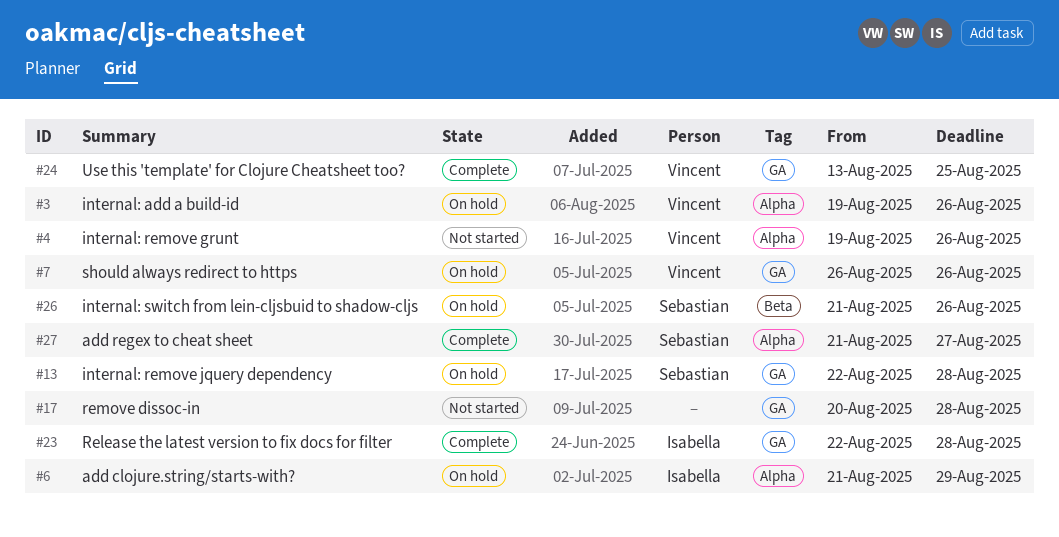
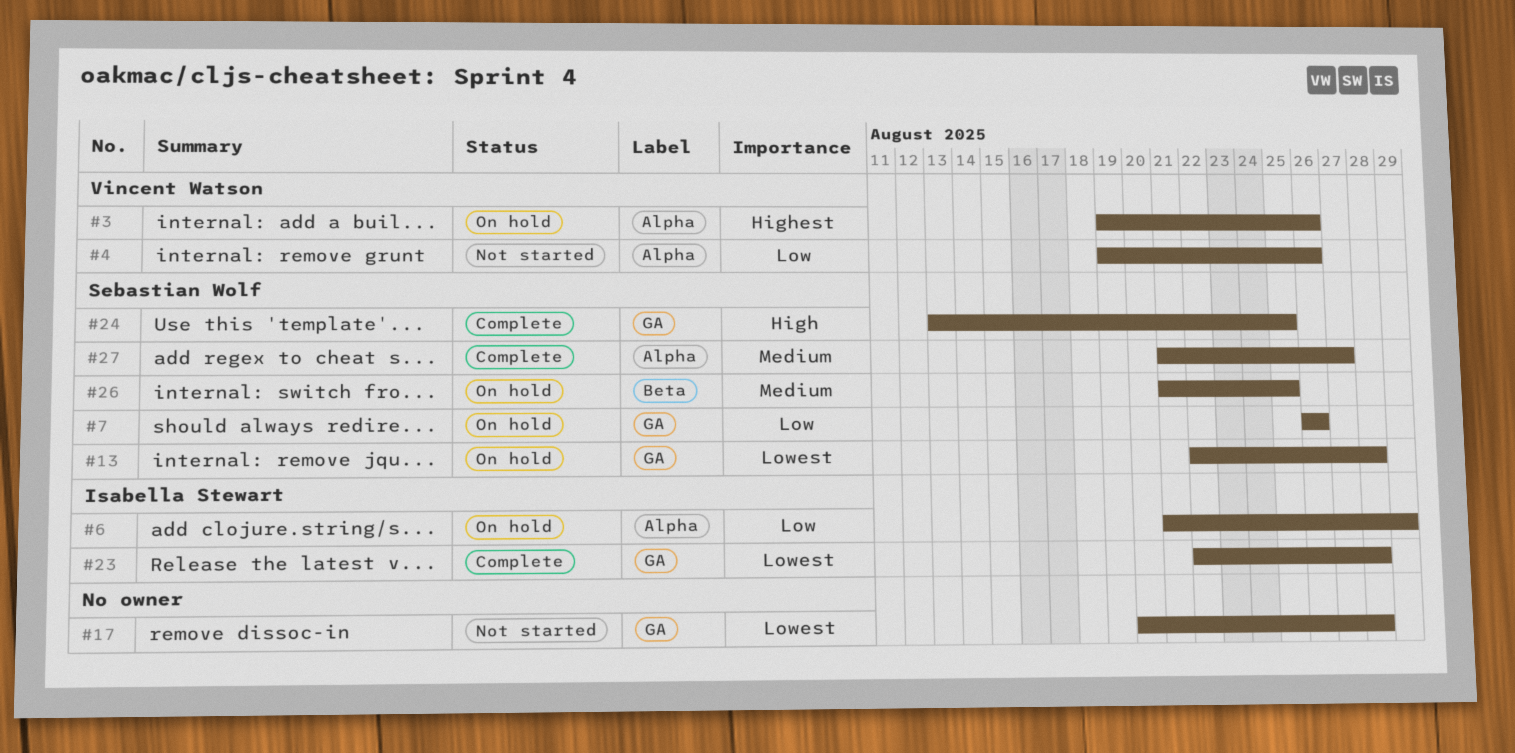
#7, owner: Vincent Watson -> Sebastian Wolf
#24, owner: Vincent Watson -> Sebastian Wolf
#26, due: Aug 26 -> Aug 25

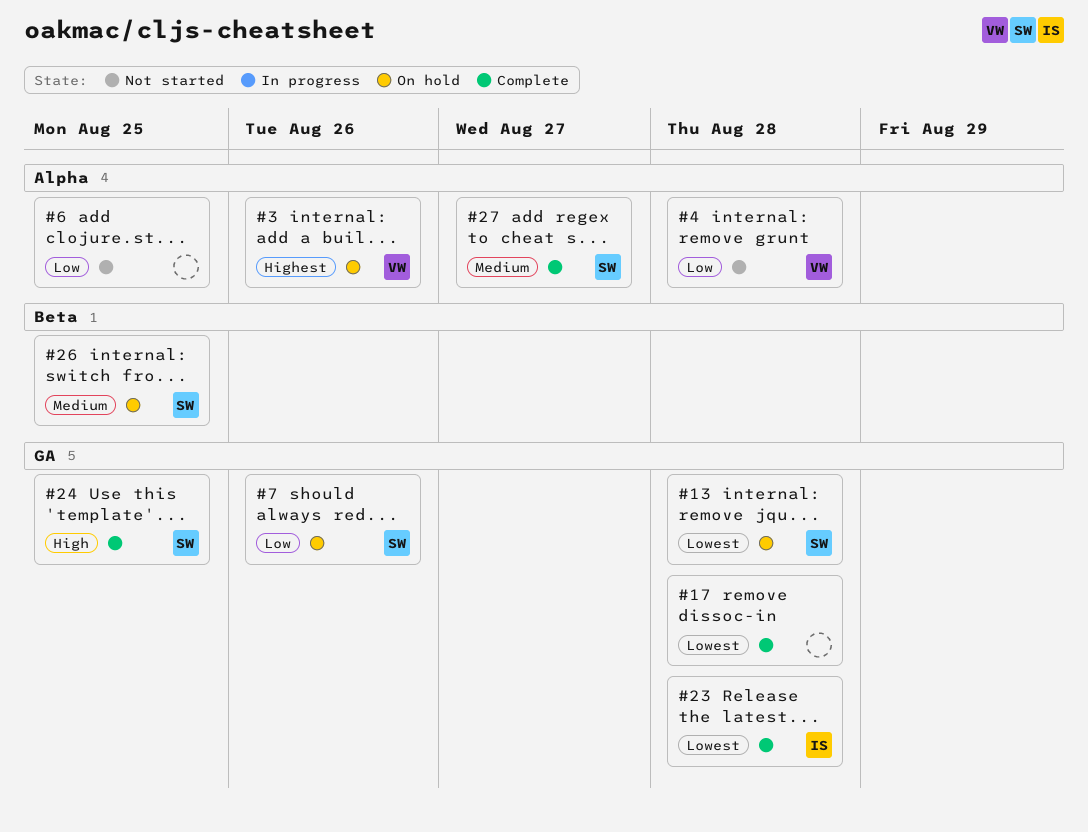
#4, due: Aug 26 -> Aug 28
#6, status: On hold -> Not started
#6, owner: Isabella Stewart -> none
#6, due: Aug 29 -> Aug 25
#17, status: Not started -> Complete

